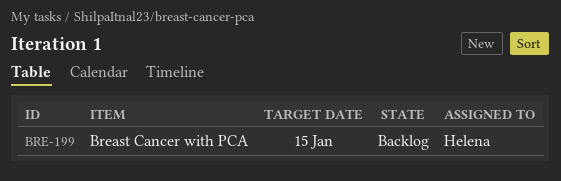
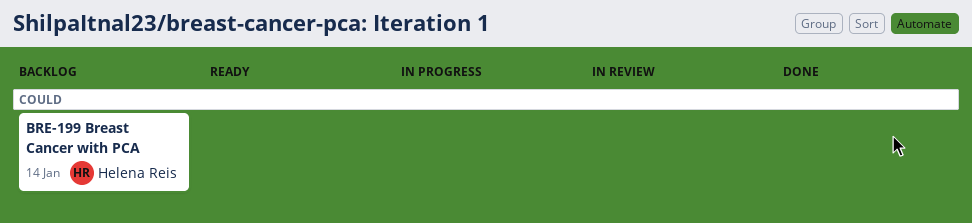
BRE-199, due: Jan 15 -> Jan 14

